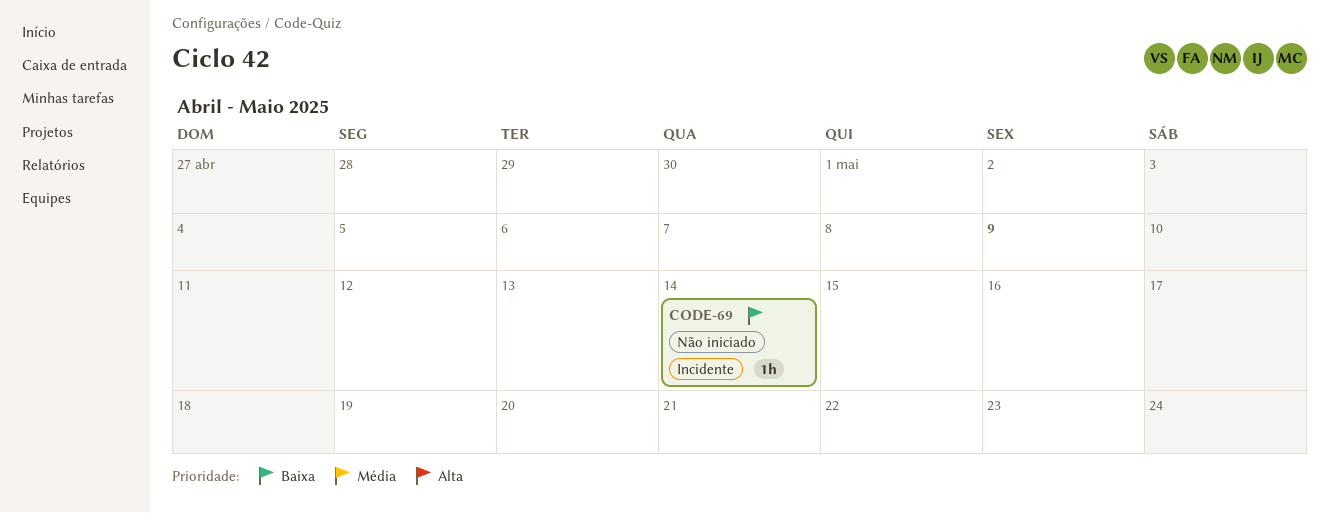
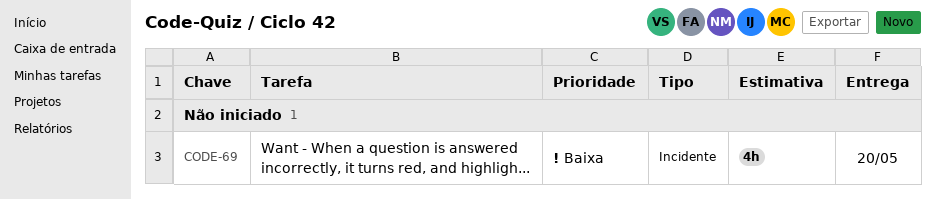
CODE-69, estimate: 1h -> 4h
CODE-69, due: May 14 -> May 20

